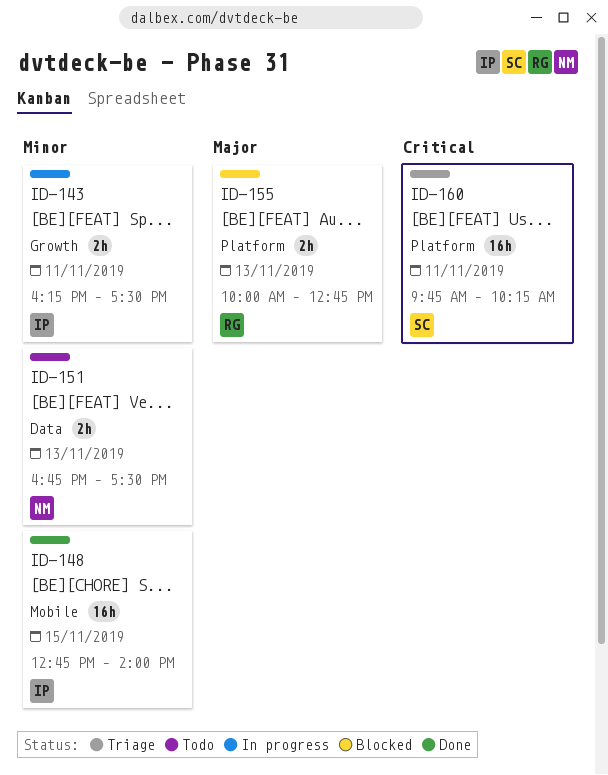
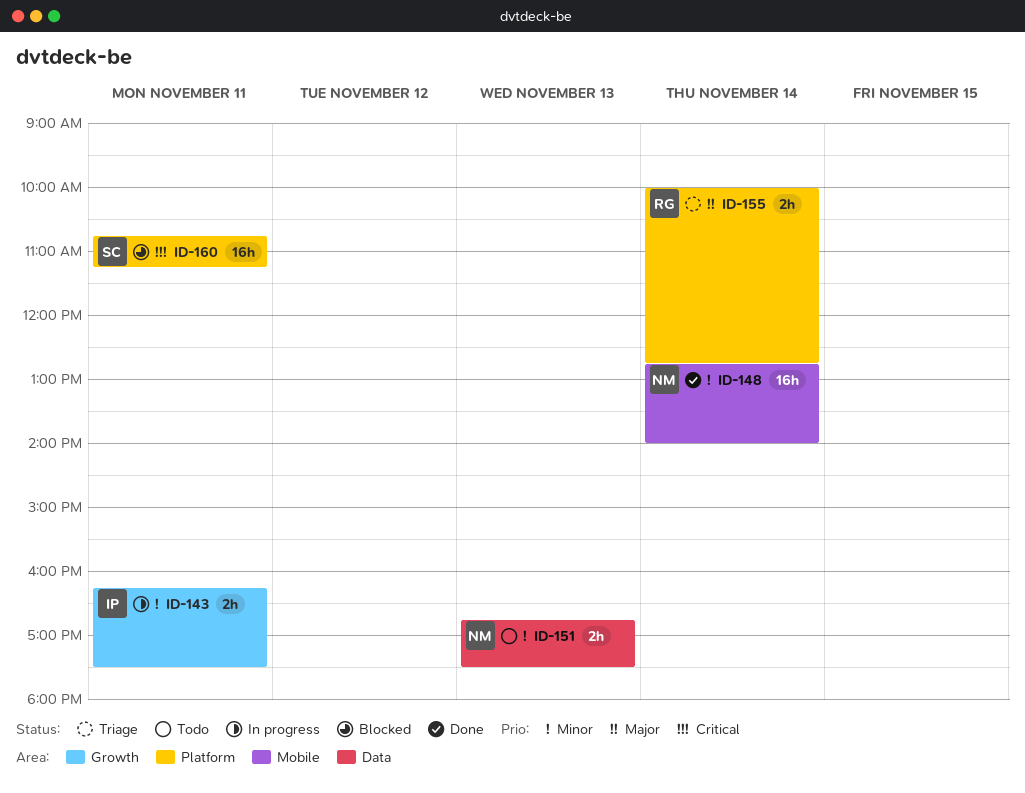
ID-148, owner: IP -> NM
ID-148, day: Nov 15 -> Nov 14
ID-155, status: Blocked -> Triage
ID-155, day: Nov 13 -> Nov 14
ID-160, status: Triage -> Blocked
ID-160, begins: 09:45 -> 10:45
ID-160, ends: 10:15 -> 11:15

